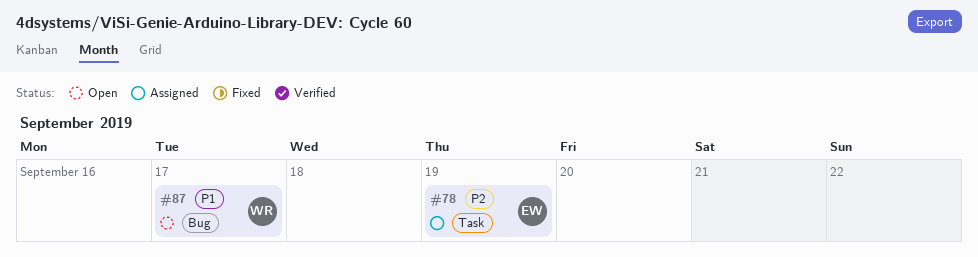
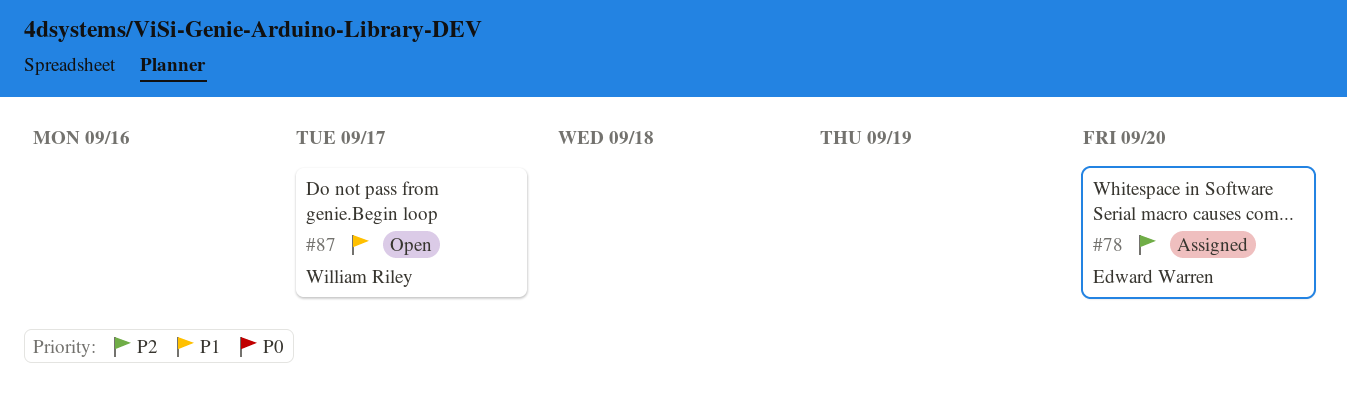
#78, due: Sep 19 -> Sep 20

